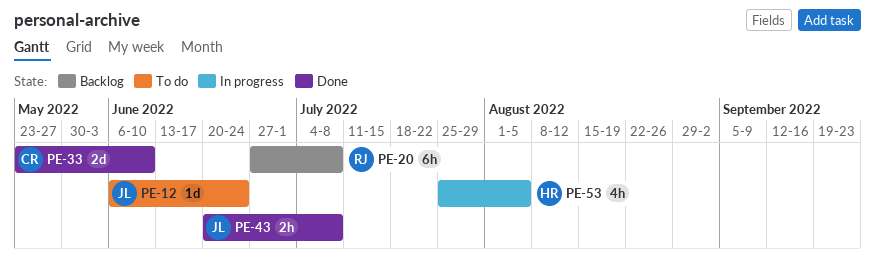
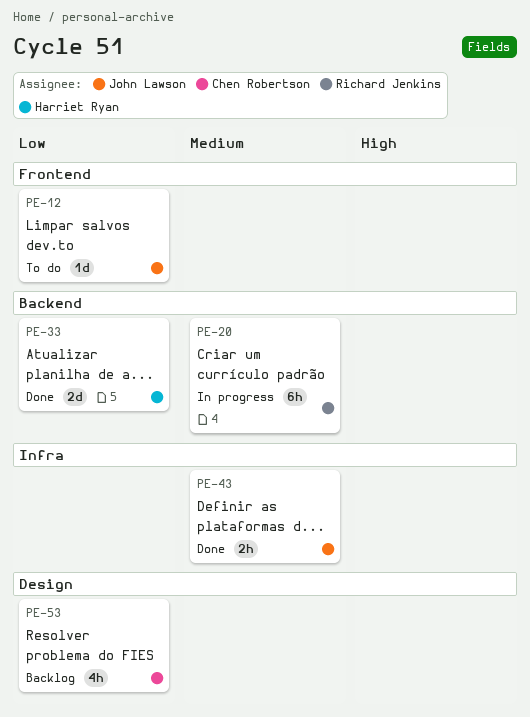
PE-20, status: Backlog -> In progress
PE-33, owner: Chen Robertson -> Harriet Ryan
PE-53, status: In progress -> Backlog
PE-53, owner: Harriet Ryan -> Chen Robertson

